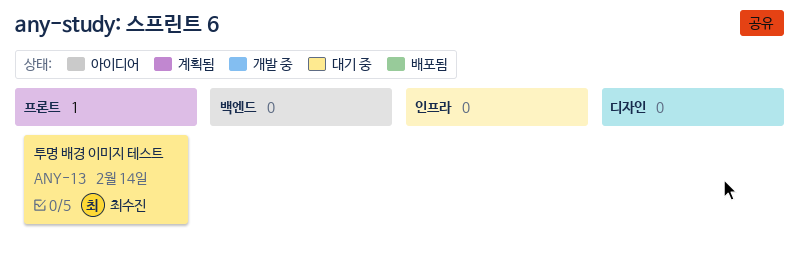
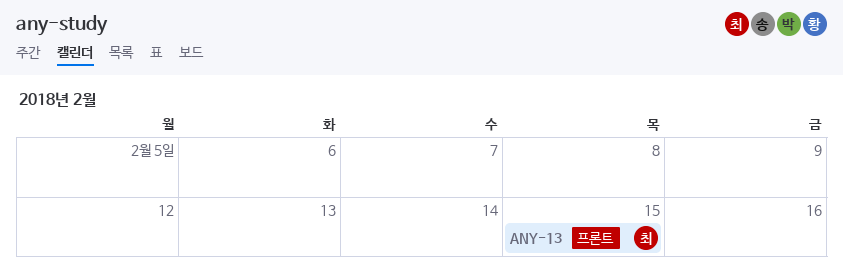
ANY-13, due: Feb 14 -> Feb 15

